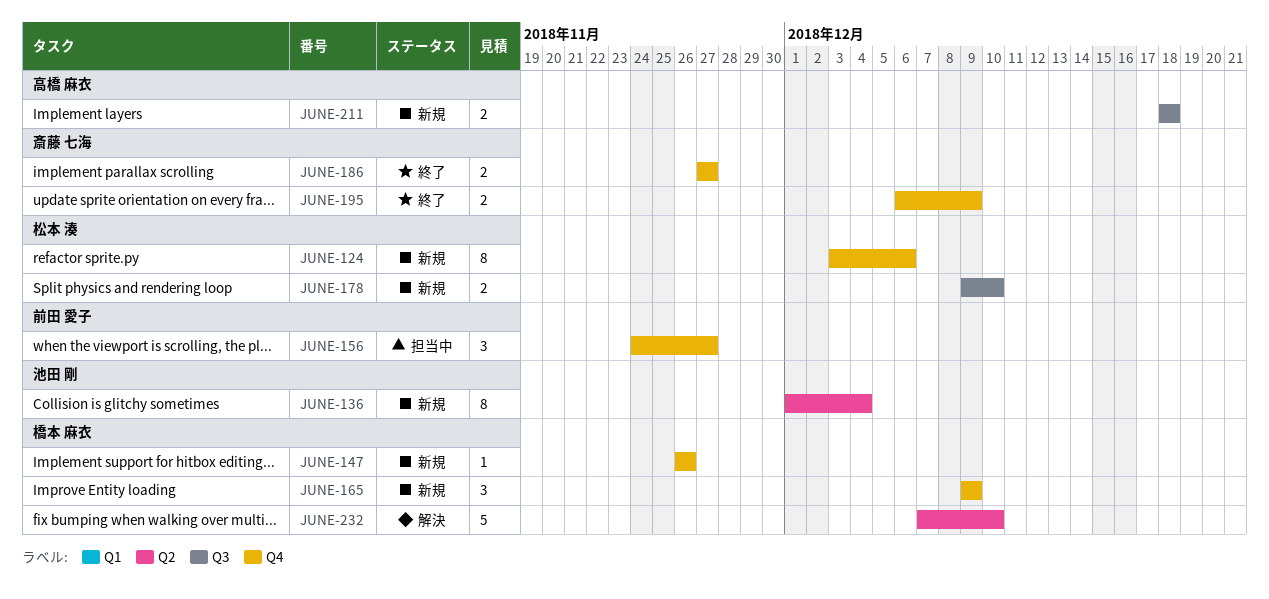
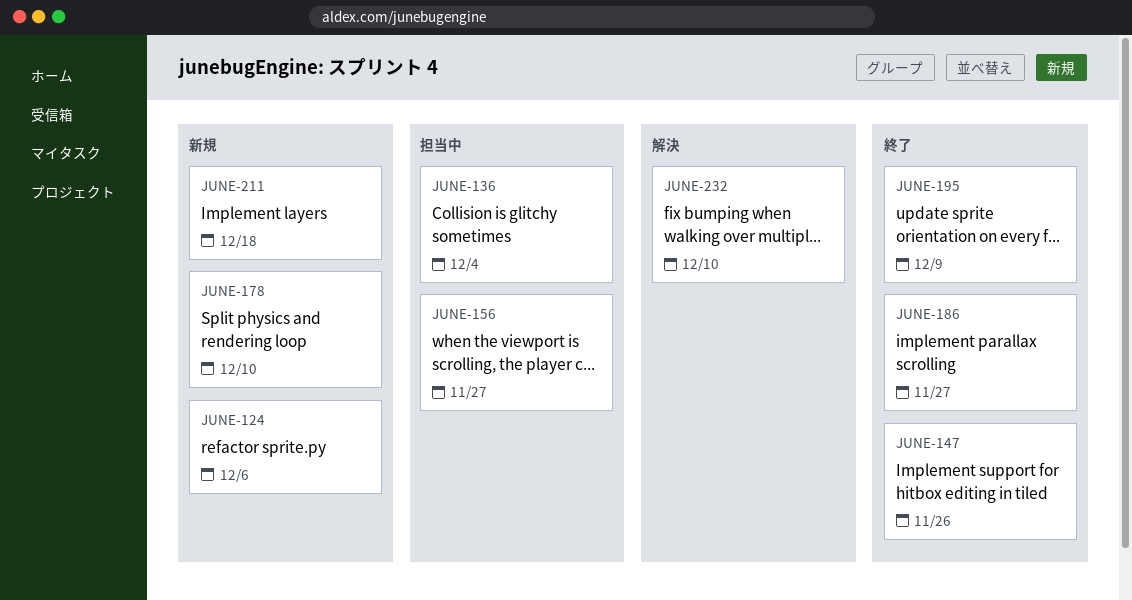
JUNE-136, status: 新規 -> 担当中
JUNE-147, status: 新規 -> 終了
JUNE-165: present -> none

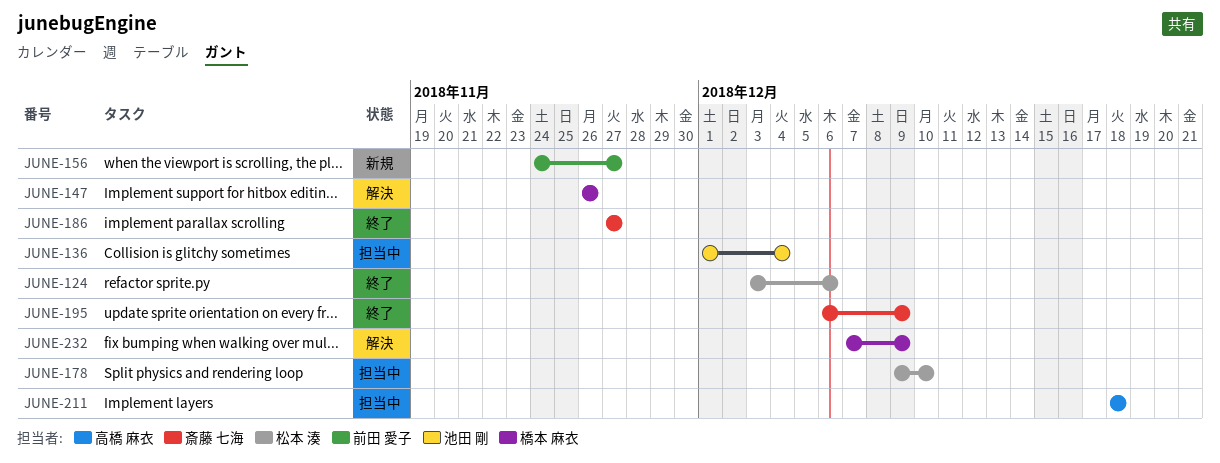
JUNE-124, status: 新規 -> 終了
JUNE-147, status: 終了 -> 解決
JUNE-156, status: 担当中 -> 新規
JUNE-178, status: 新規 -> 担当中
JUNE-211, status: 新規 -> 担当中
JUNE-232, due: Dec 10 -> Dec 9

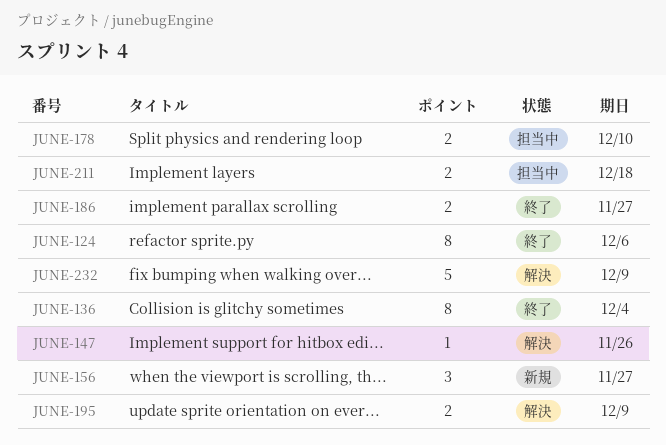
JUNE-136, status: 担当中 -> 終了
JUNE-195, status: 終了 -> 解決

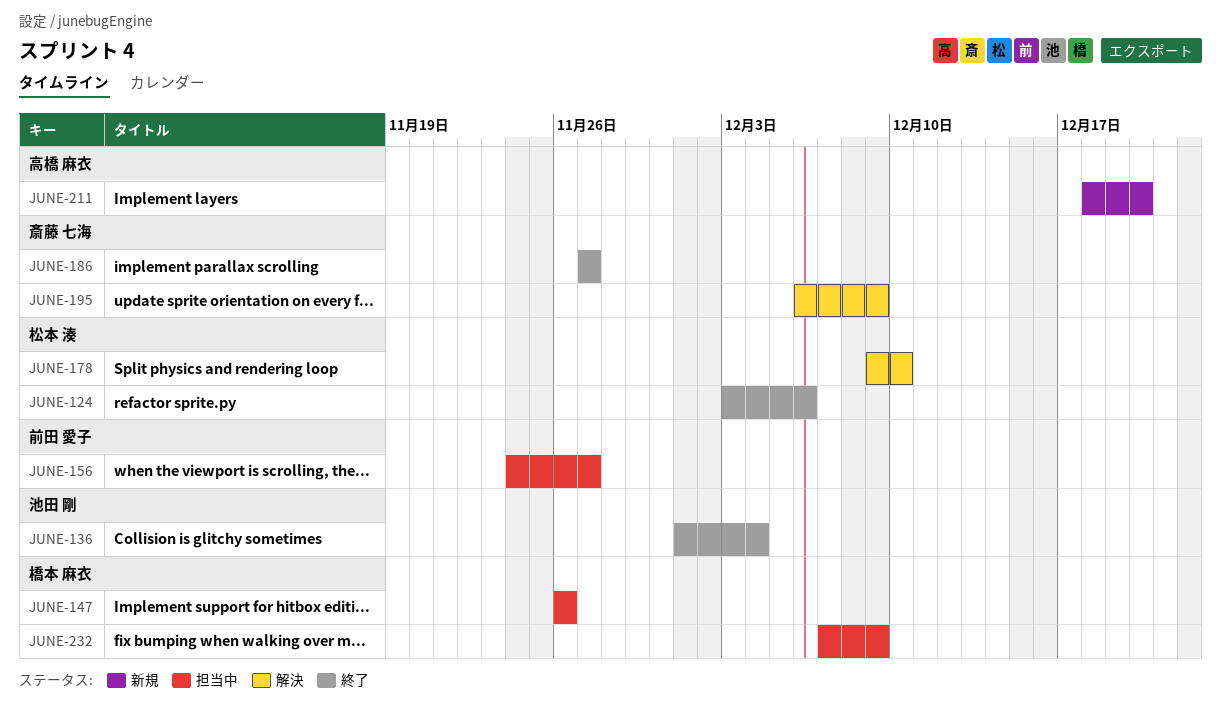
JUNE-147, status: 解決 -> 担当中
JUNE-156, status: 新規 -> 担当中
JUNE-178, status: 担当中 -> 解決
JUNE-211, status: 担当中 -> 新規
JUNE-211, due: Dec 18 -> Dec 20
JUNE-232, status: 解決 -> 担当中

